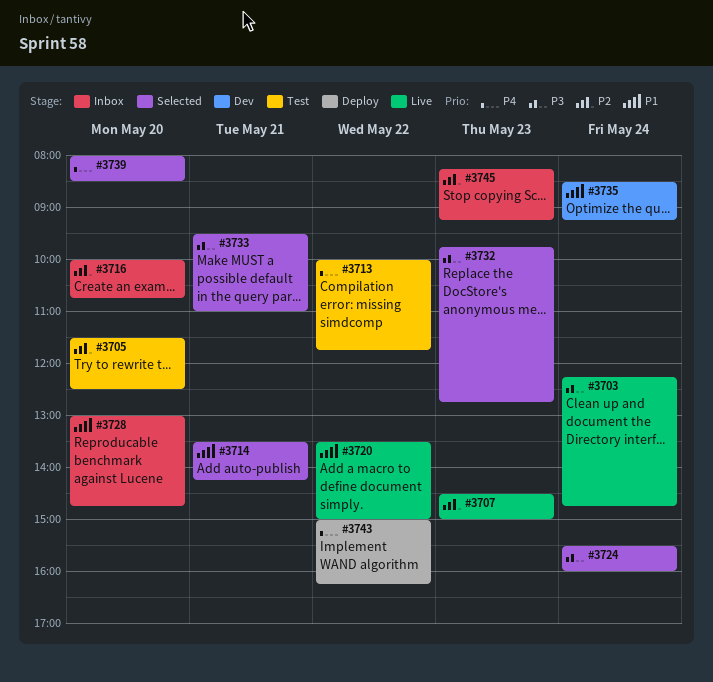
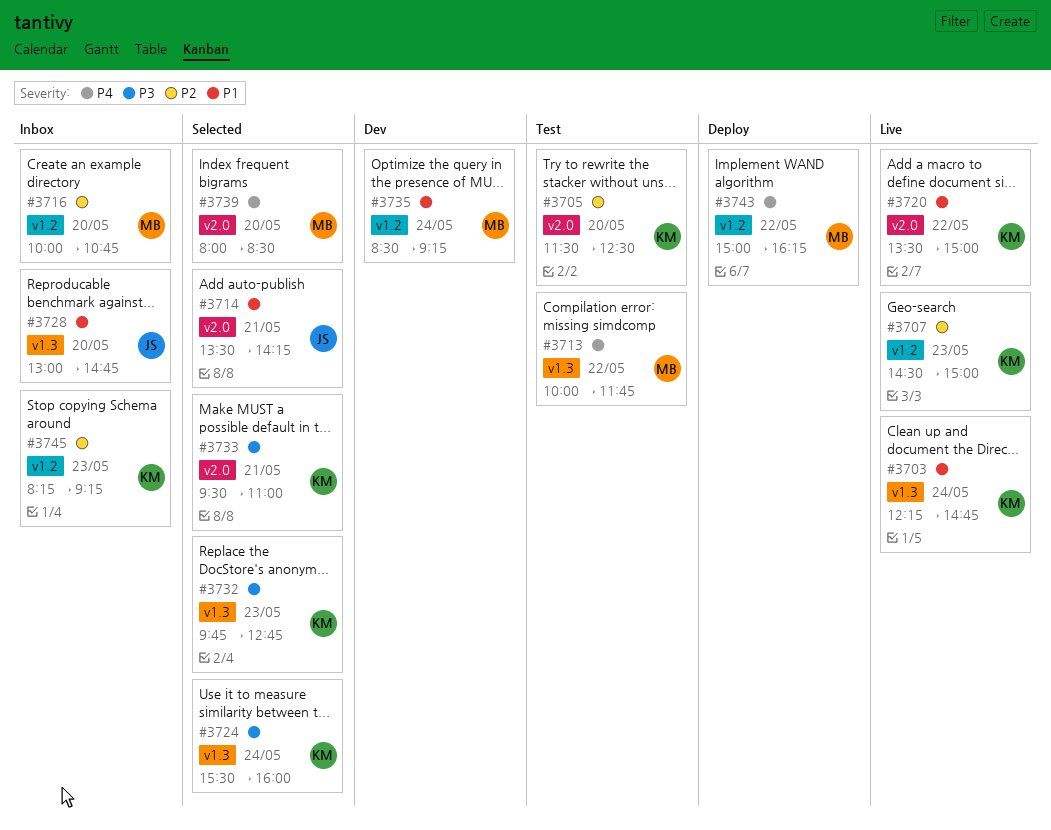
#3703, priority: P3 -> P1

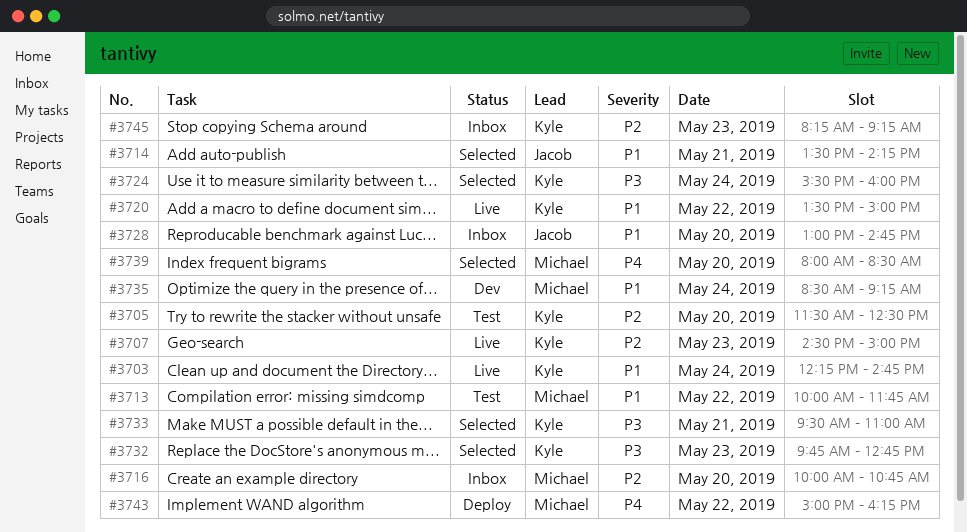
#3713, priority: P4 -> P1

